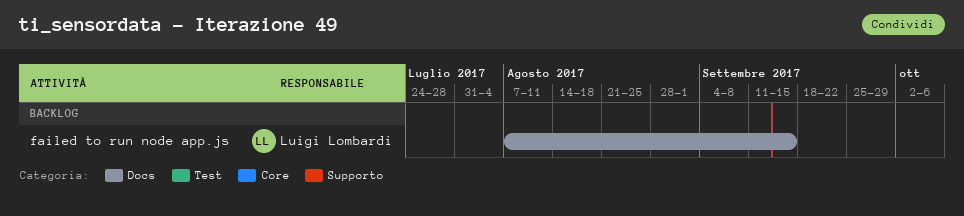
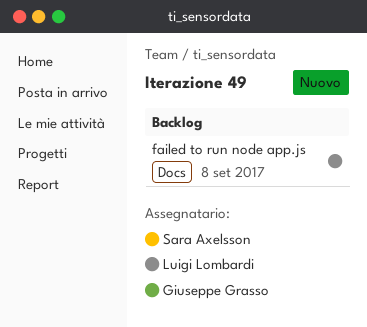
failed to run node app.js, due: Sep 15 -> Sep 8

